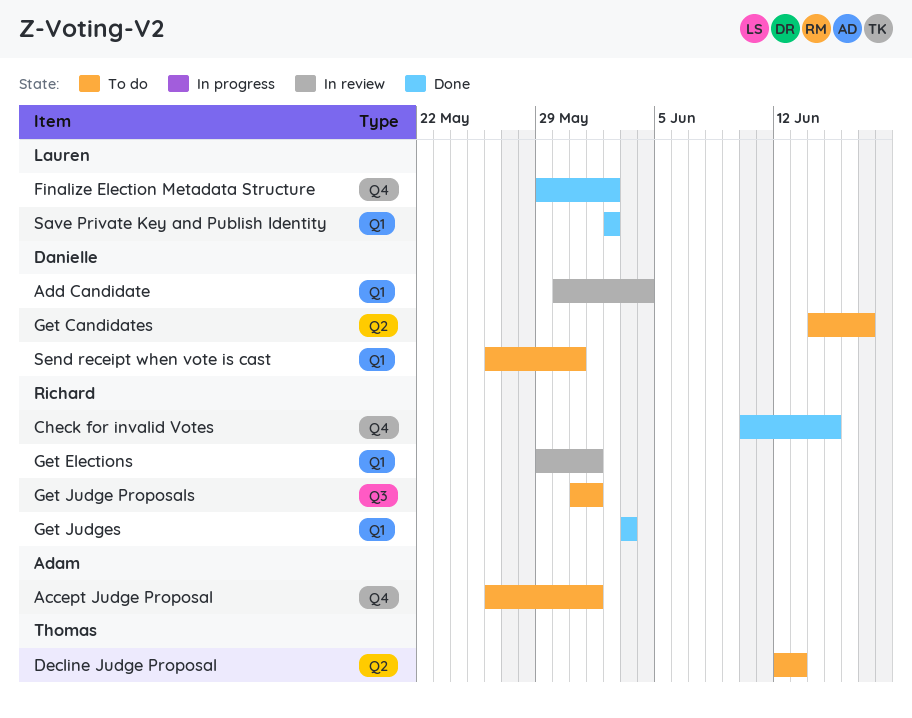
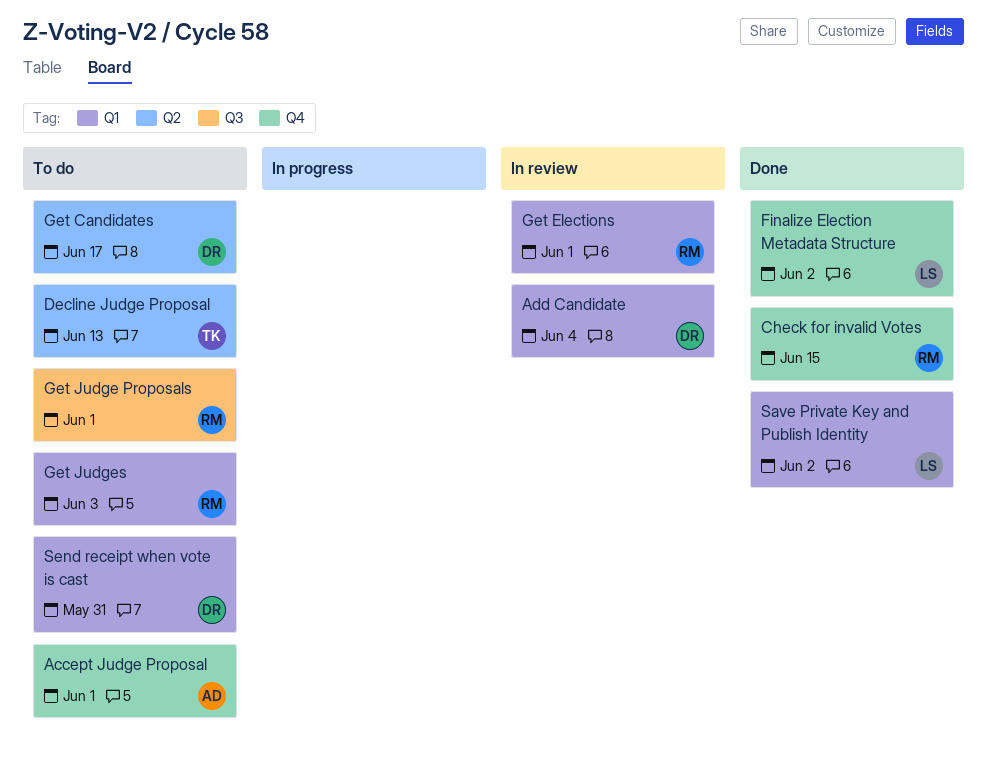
Get Judges, status: Done -> To do

